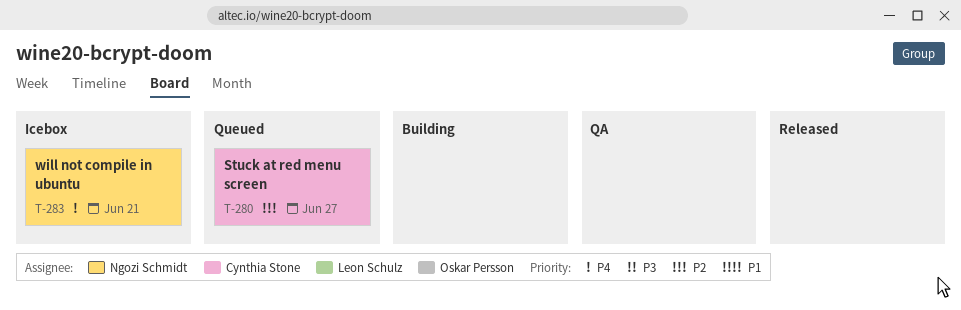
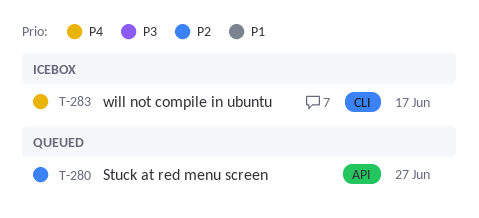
T-283, due: Jun 21 -> Jun 17

